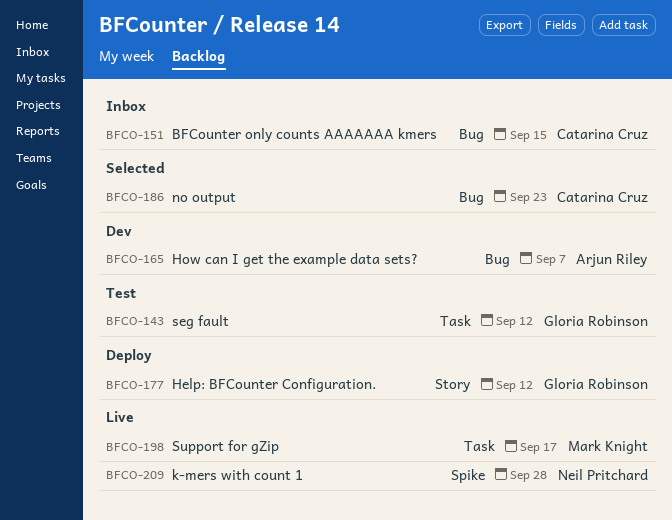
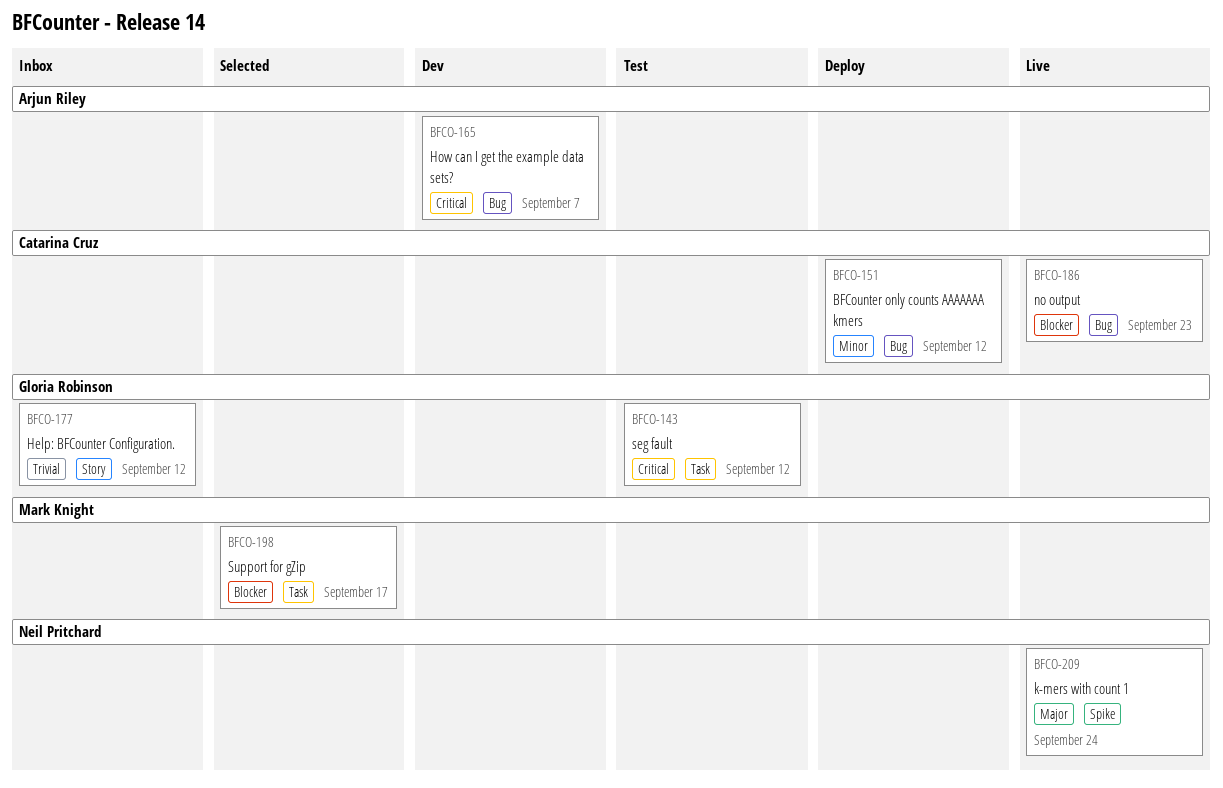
BFCO-151, status: Inbox -> Deploy
BFCO-151, due: Sep 15 -> Sep 12
BFCO-177, status: Deploy -> Inbox
BFCO-186, status: Selected -> Live
BFCO-198, status: Live -> Selected
BFCO-209, due: Sep 28 -> Sep 24

